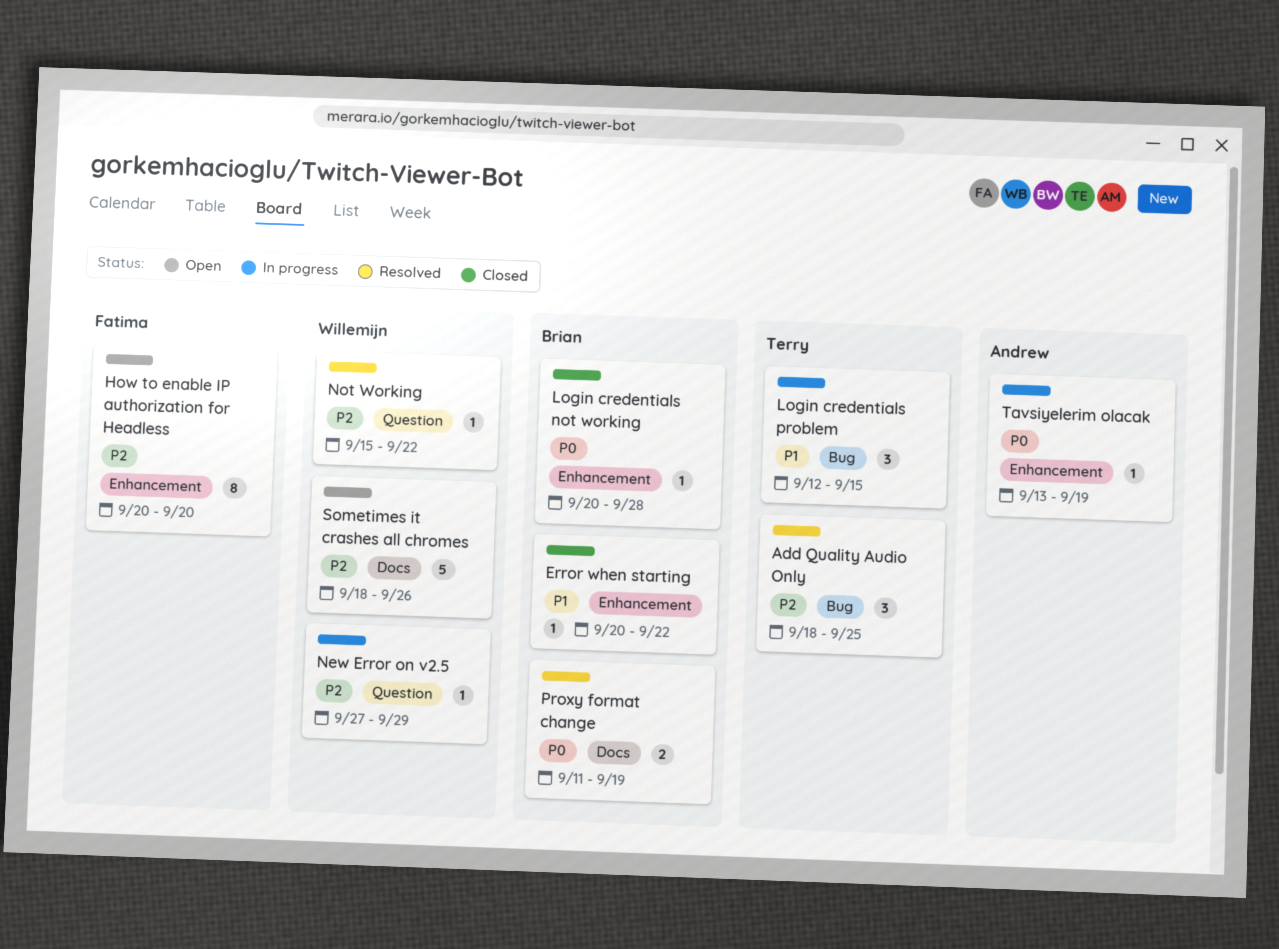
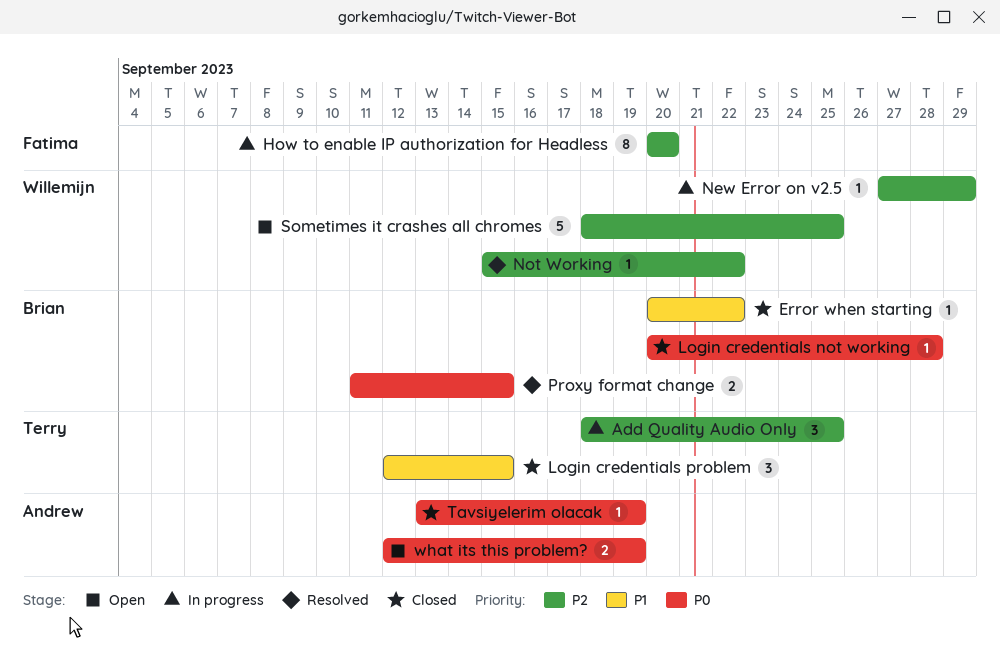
Add Quality Audio Only, status: Resolved -> In progress
How to enable IP authorization for Headless, status: Open -> In progress
Login credentials problem, status: In progress -> Closed
Proxy format change, due: Sep 19 -> Sep 15
Sometimes it crashes all chromes, due: Sep 26 -> Sep 25
Tavsiyelerim olacak, status: In progress -> Closed
what its this problem?: none -> present

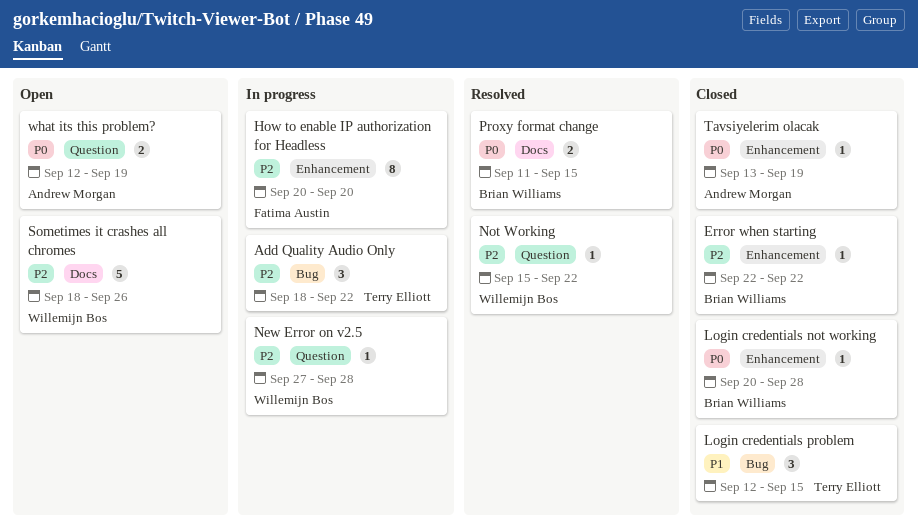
Add Quality Audio Only, due: Sep 25 -> Sep 22
Error when starting, priority: P1 -> P2
Error when starting, start: Sep 20 -> Sep 22
New Error on v2.5, due: Sep 29 -> Sep 28
Sometimes it crashes all chromes, due: Sep 25 -> Sep 26

